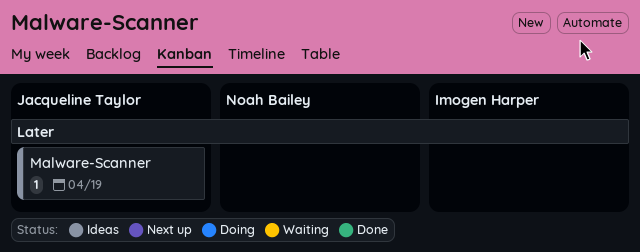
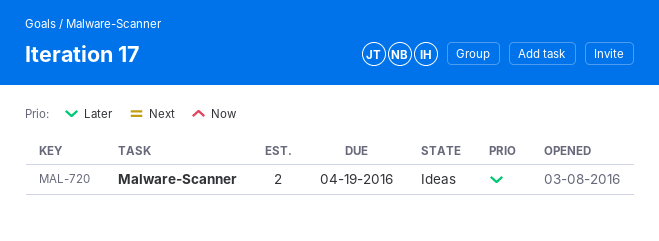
Malware-Scanner, estimate: 1 -> 2

